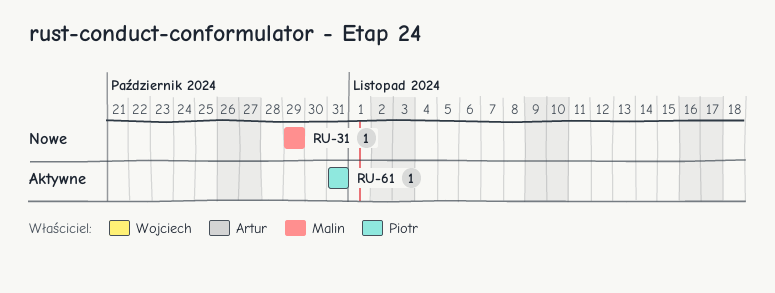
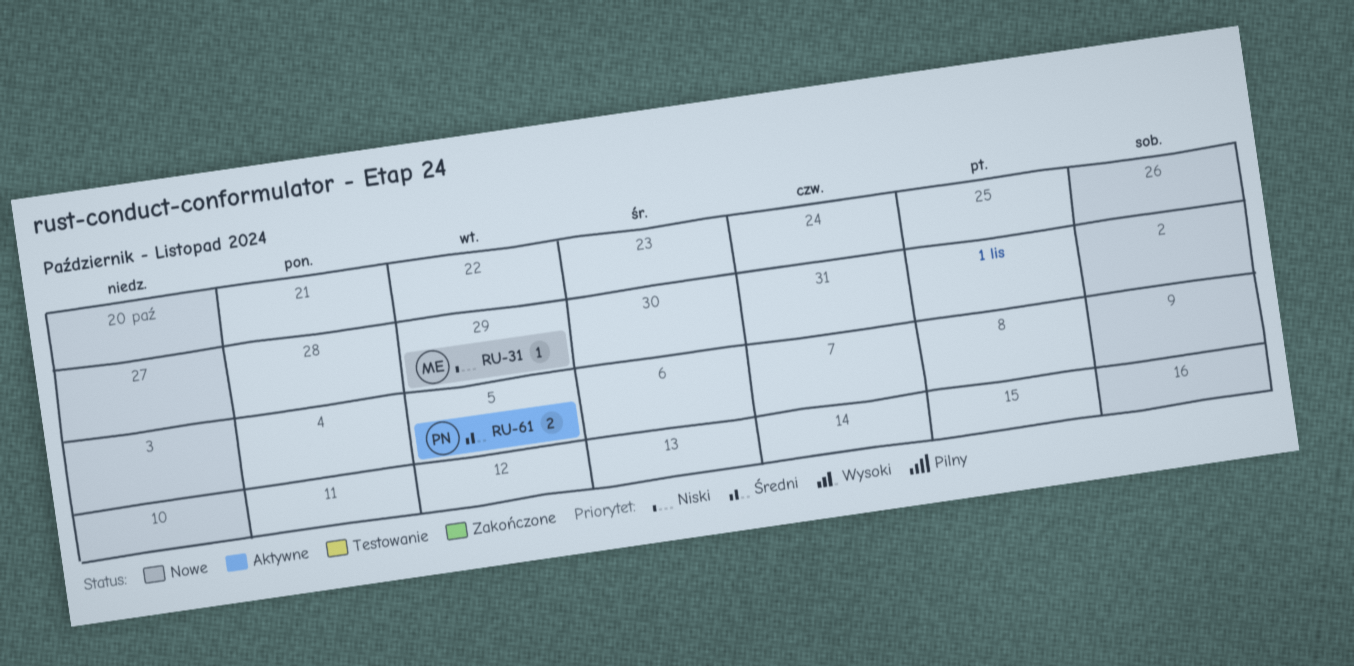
RU-61, estimate: 1 -> 2
RU-61, start: Oct 31 -> Nov 5
RU-61, due: Oct 31 -> Nov 5

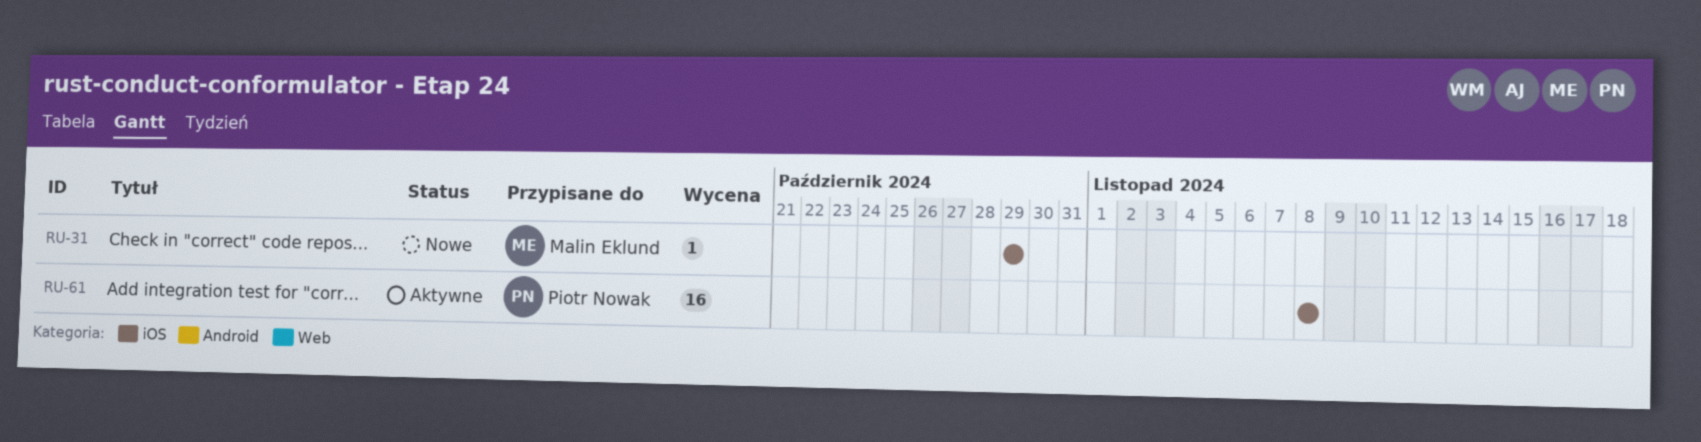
RU-61, estimate: 2 -> 16
RU-61, start: Nov 5 -> Nov 8
RU-61, due: Nov 5 -> Nov 8

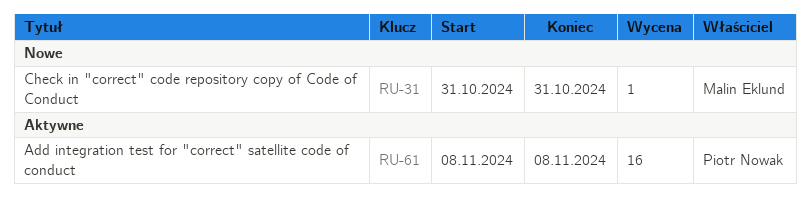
RU-31, start: Oct 29 -> Oct 31
RU-31, due: Oct 29 -> Oct 31

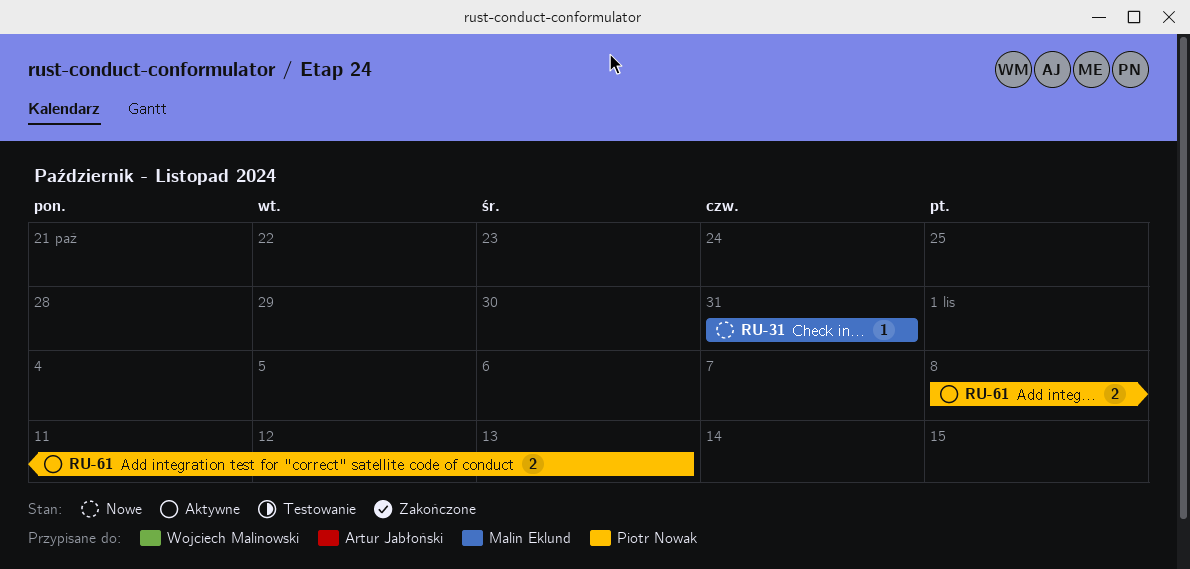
RU-61, estimate: 16 -> 2
RU-61, due: Nov 8 -> Nov 13

